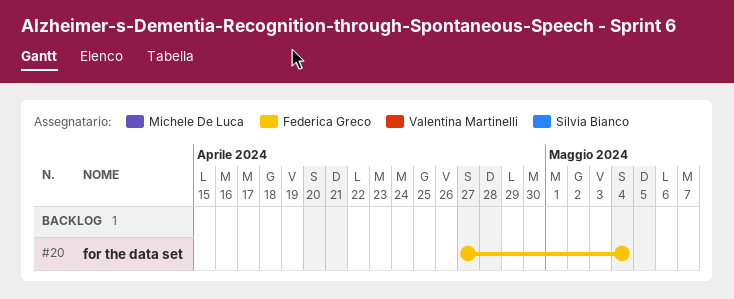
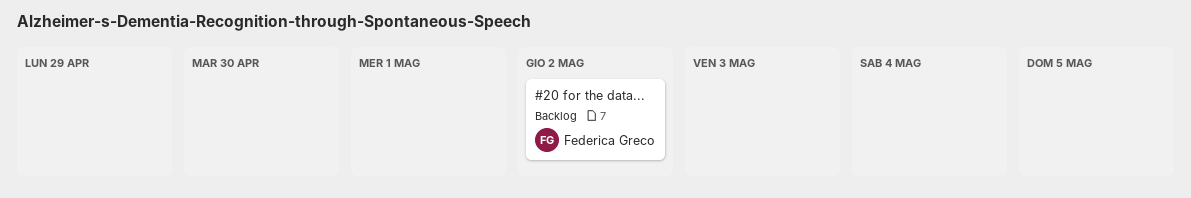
#20, due: May 4 -> May 2

